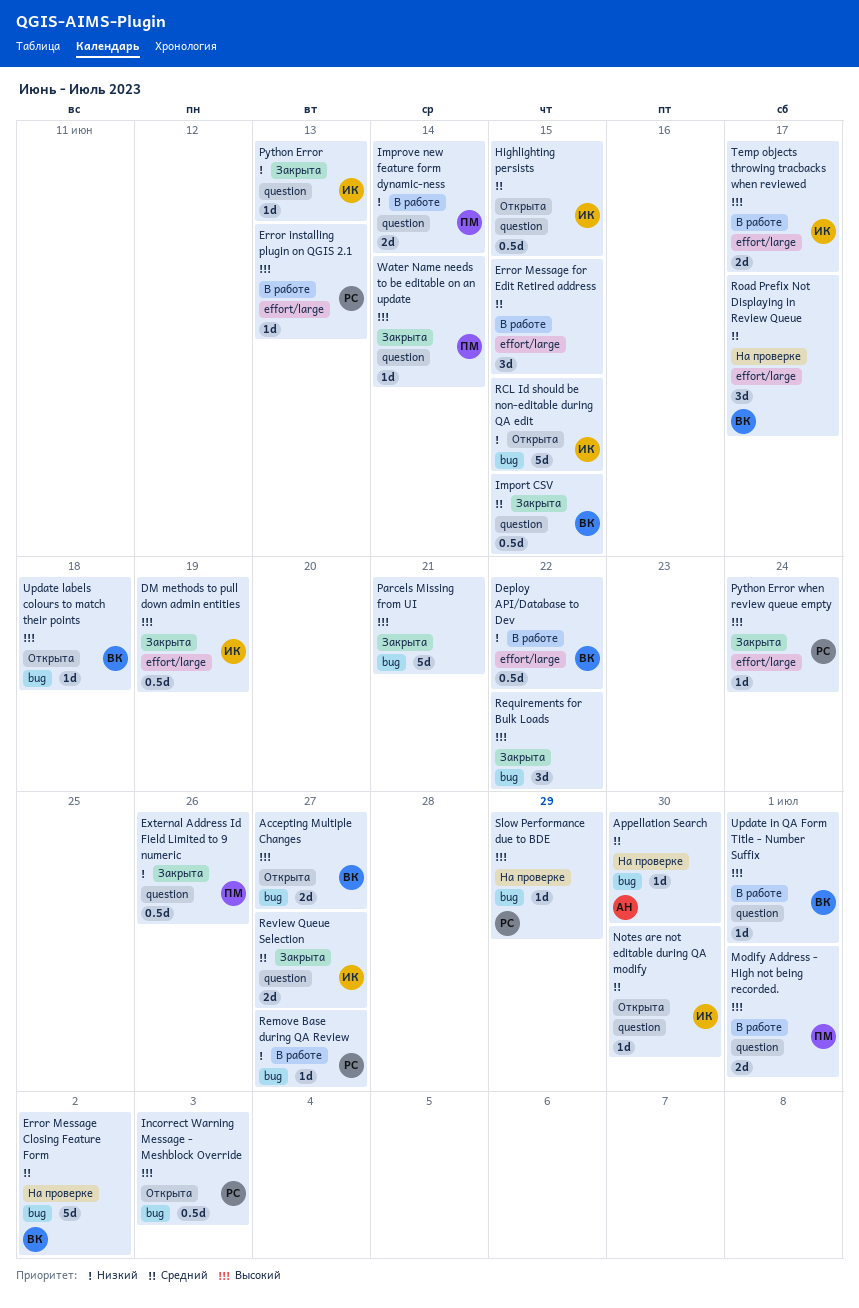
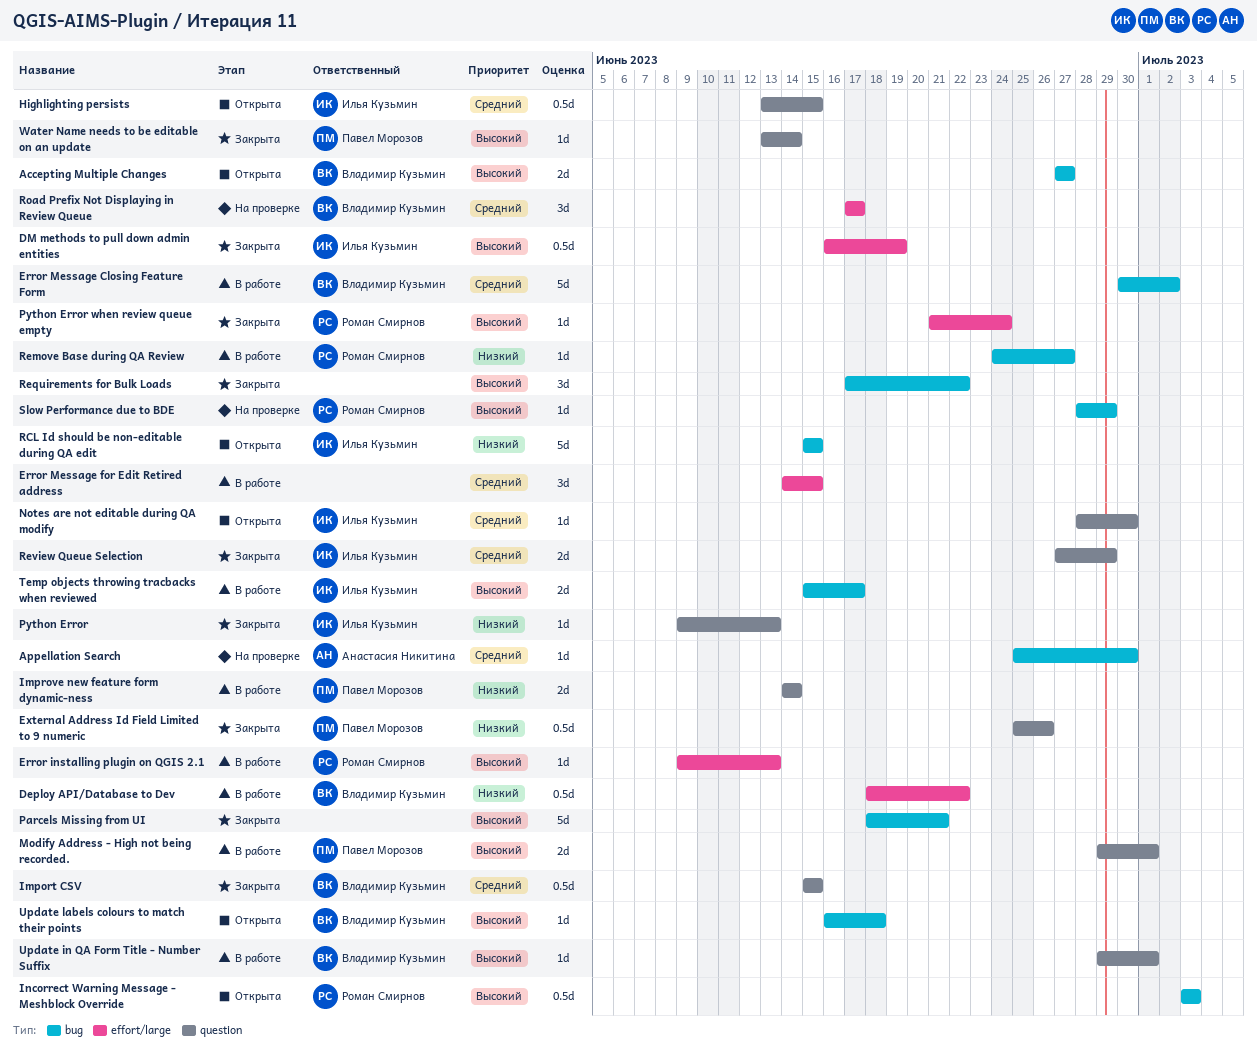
Error Message Closing Feature Form, status: На проверке -> В работе
Review Queue Selection, due: Jun 27 -> Jun 29
Temp objects throwing tracbacks when reviewed, label: effort/large -> bug

